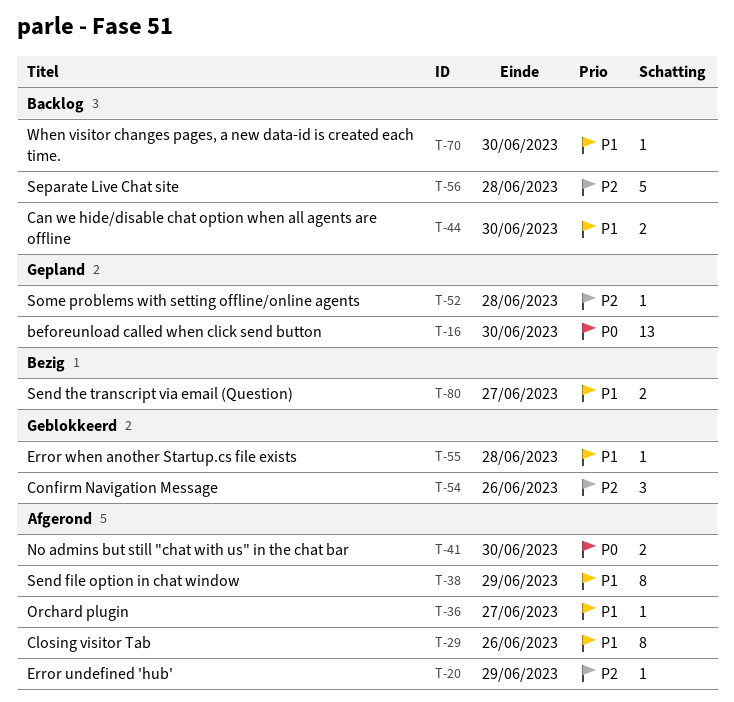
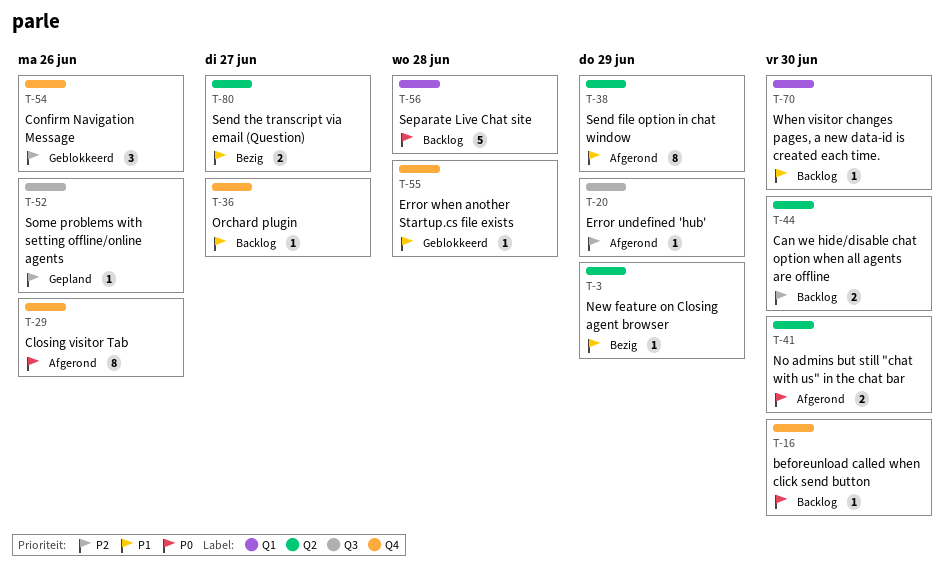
T-3: none -> present
T-16, status: Gepland -> Backlog
T-16, estimate: 13 -> 1
T-29, priority: P1 -> P0
T-36, status: Afgerond -> Backlog
T-44, priority: P1 -> P2
T-52, due: Jun 28 -> Jun 26
T-56, priority: P2 -> P0

